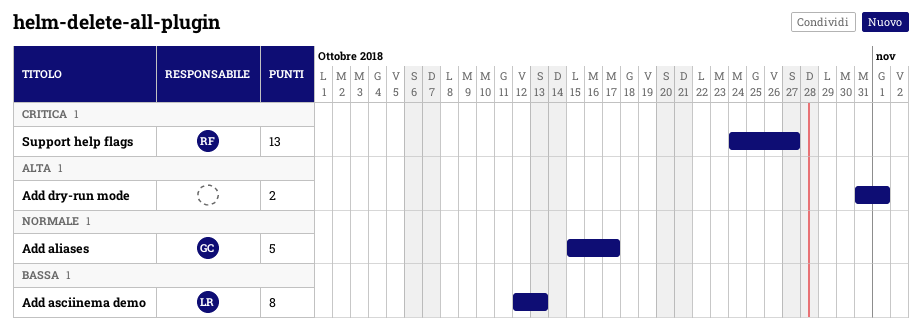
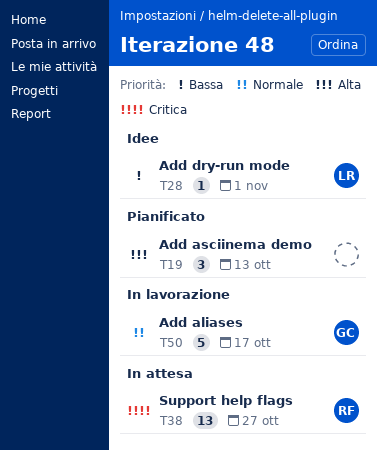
Add asciinema demo, owner: LR -> none
Add asciinema demo, priority: Bassa -> Alta
Add asciinema demo, estimate: 8 -> 3
Add dry-run mode, owner: none -> LR
Add dry-run mode, priority: Alta -> Bassa
Add dry-run mode, estimate: 2 -> 1

